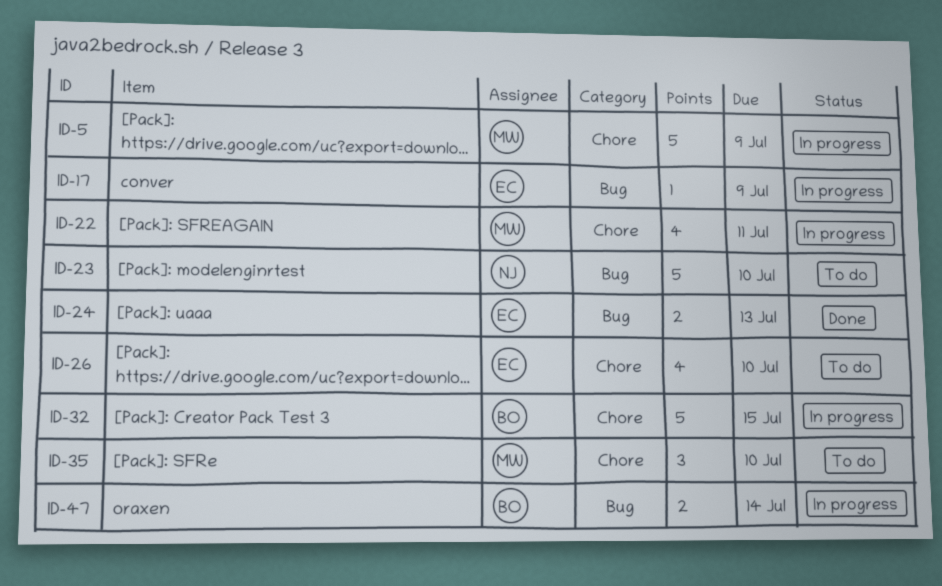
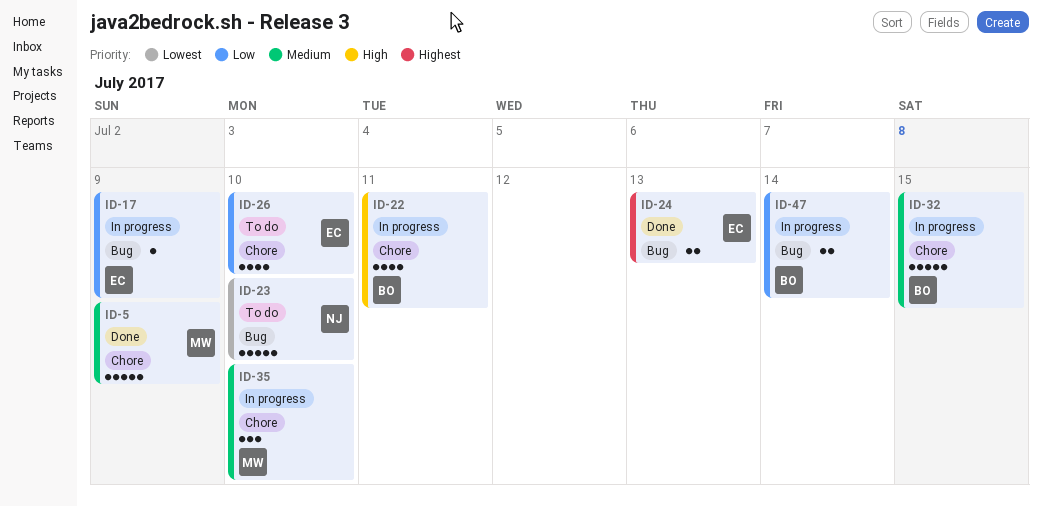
ID-5, status: In progress -> Done
ID-22, owner: MW -> BO
ID-35, status: To do -> In progress

